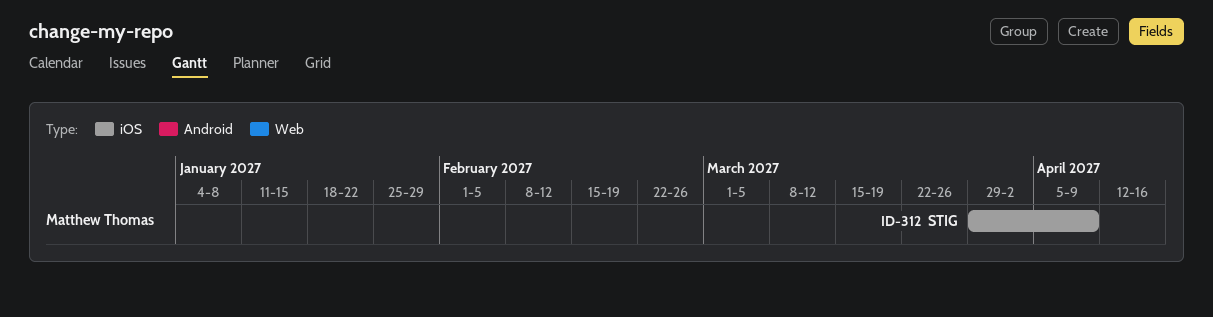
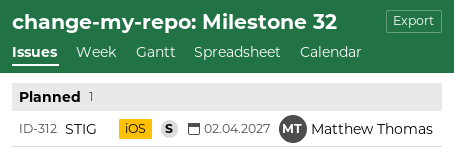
ID-312, due: Apr 9 -> Apr 2

